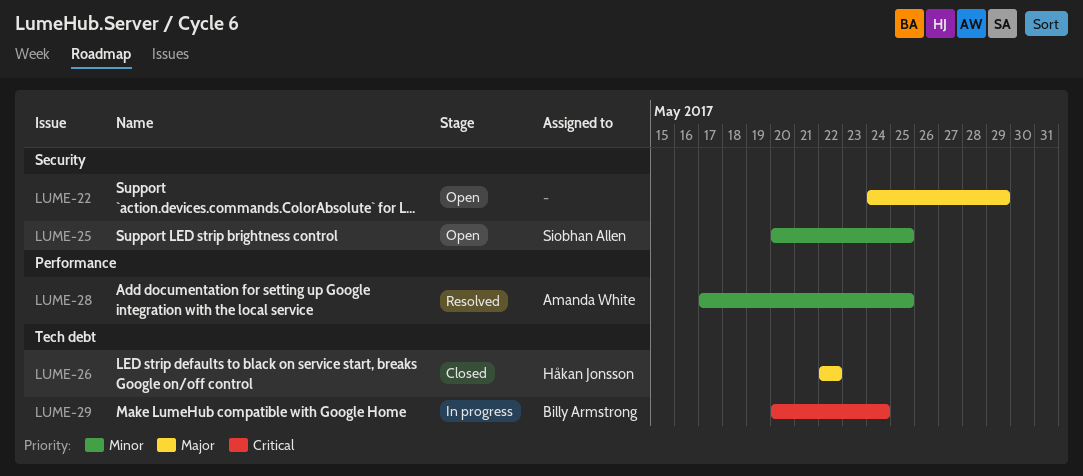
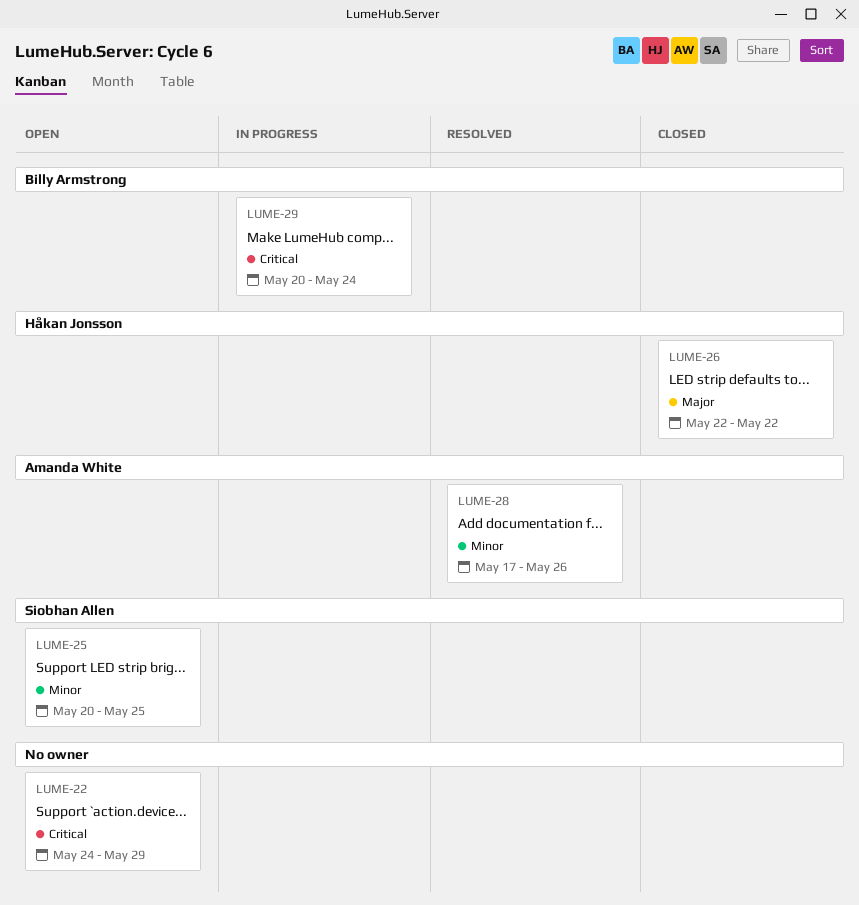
LUME-22, priority: Major -> Critical
LUME-28, due: May 25 -> May 26

